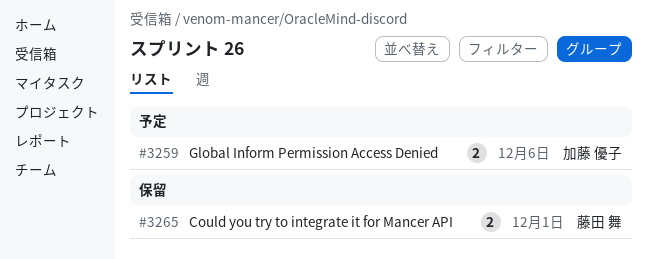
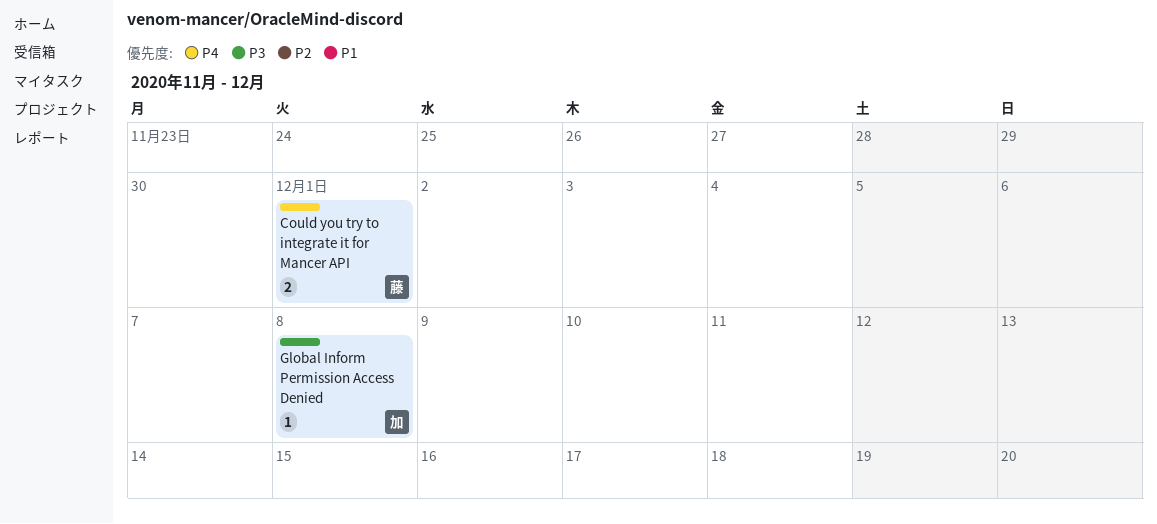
Global Inform Permission Access Denied, estimate: 2 -> 1
Global Inform Permission Access Denied, due: Dec 6 -> Dec 8

